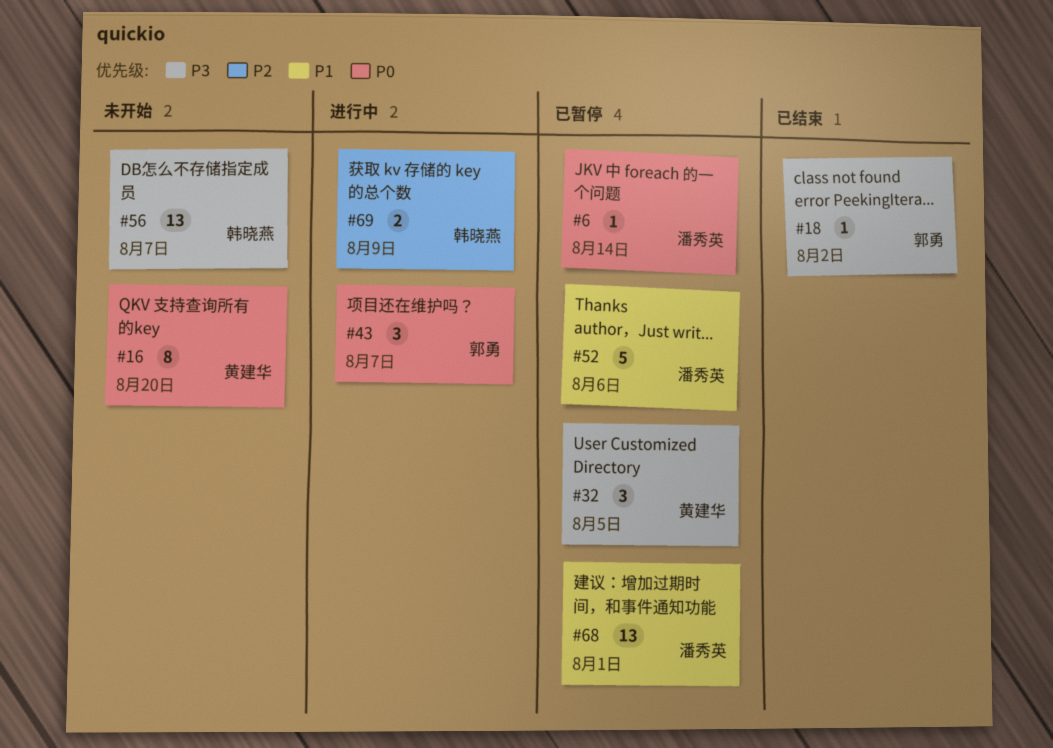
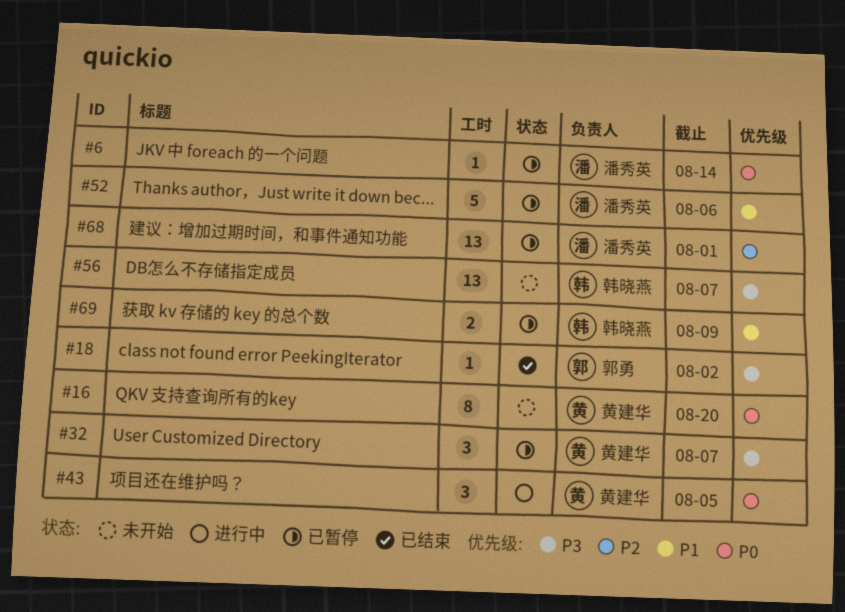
#32, due: Aug 5 -> Aug 7
#43, owner: 郭勇 -> 黄建华
#43, due: Aug 7 -> Aug 5
#68, priority: P1 -> P2
#69, status: 进行中 -> 已暂停
#69, priority: P2 -> P1

